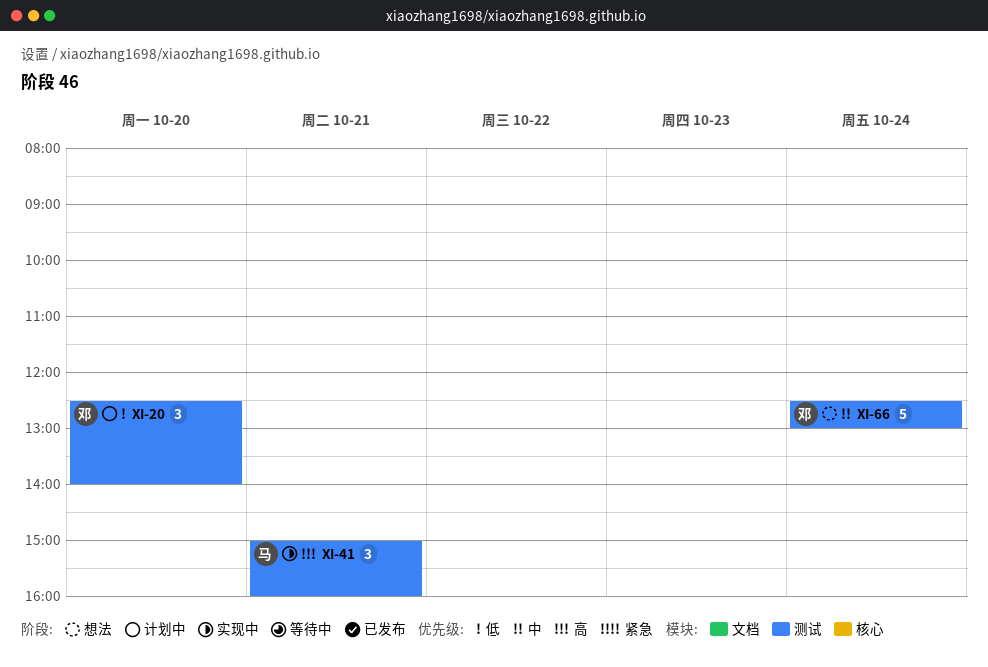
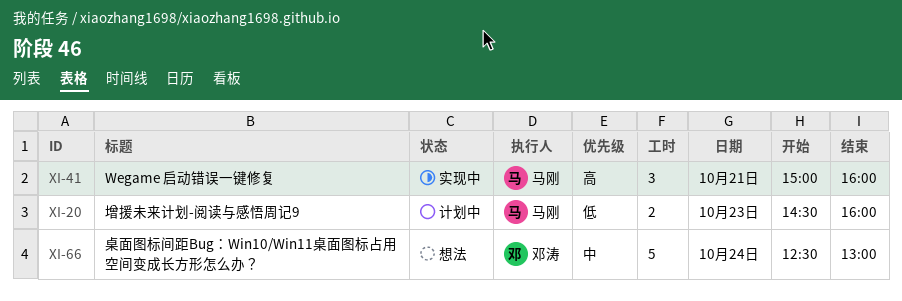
XI-20, owner: 邓涛 -> 马刚
XI-20, estimate: 3 -> 2
XI-20, day: Oct 20 -> Oct 23
XI-20, begins: 12:30 -> 14:30
XI-20, ends: 14:00 -> 16:00

